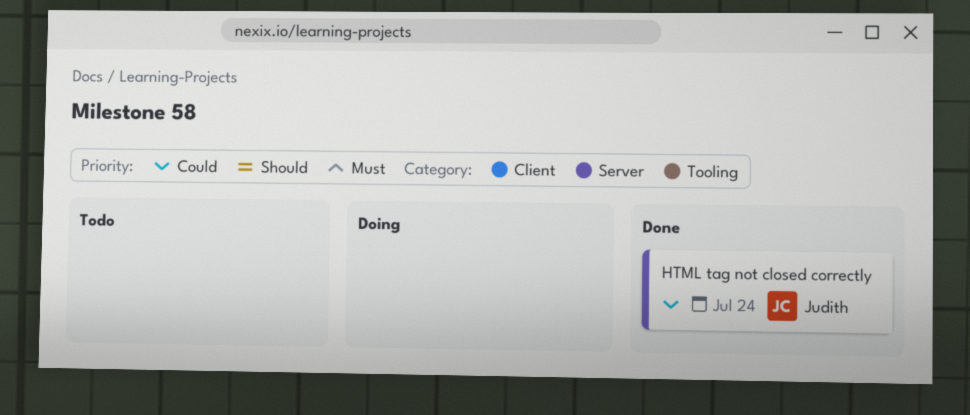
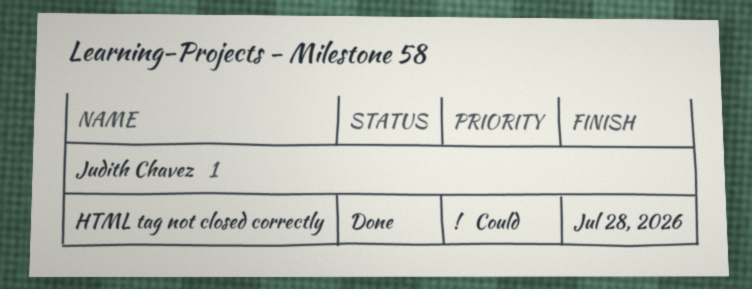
HTML tag not closed correctly, due: Jul 24 -> Jul 28

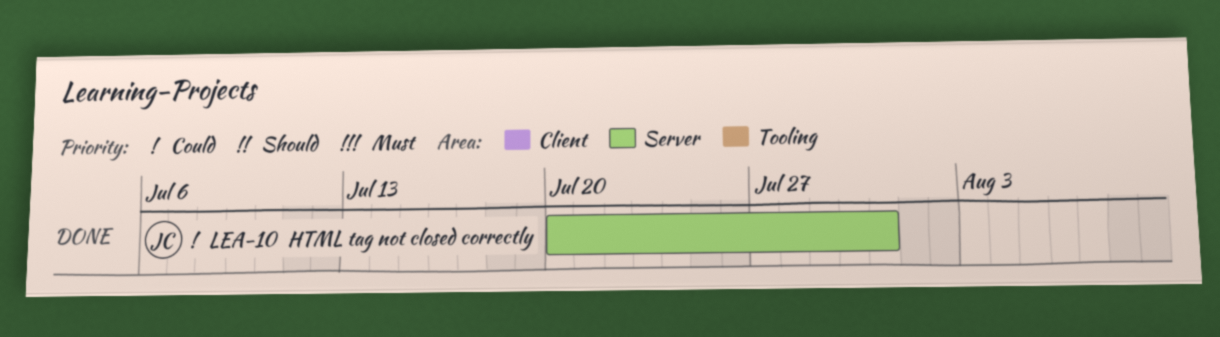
HTML tag not closed correctly, due: Jul 28 -> Jul 31

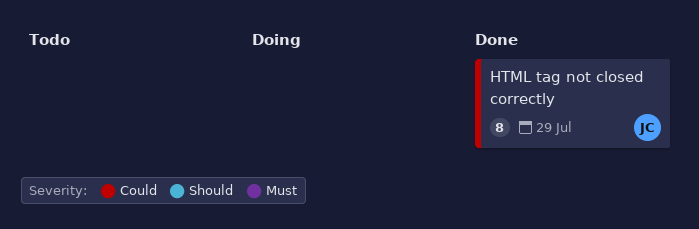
HTML tag not closed correctly, due: Jul 31 -> Jul 29

